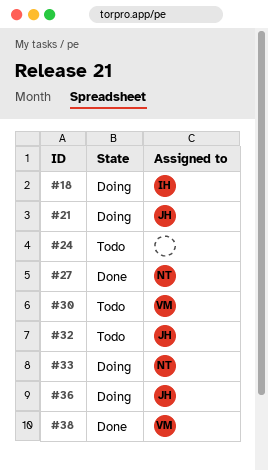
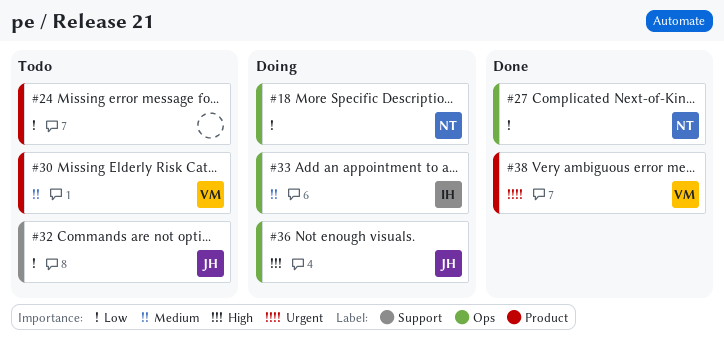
#18, owner: IH -> NT
#21: present -> none
#33, owner: NT -> IH

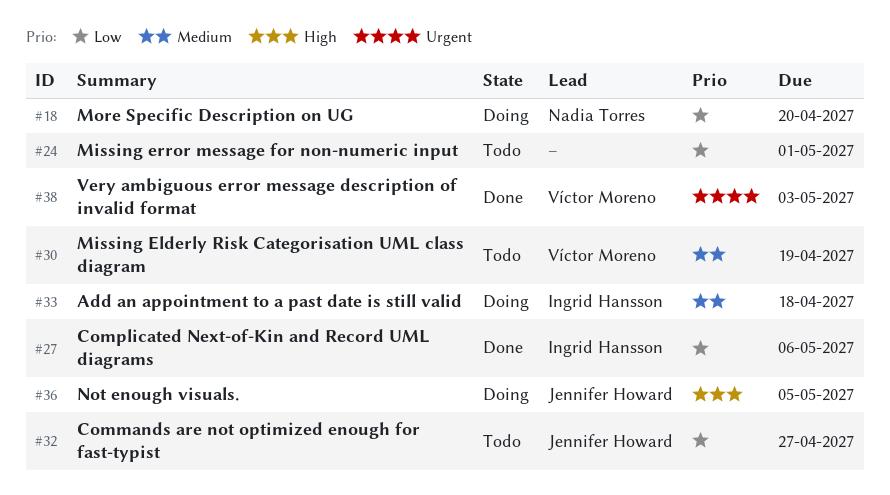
#27, owner: Nadia Torres -> Ingrid Hansson

